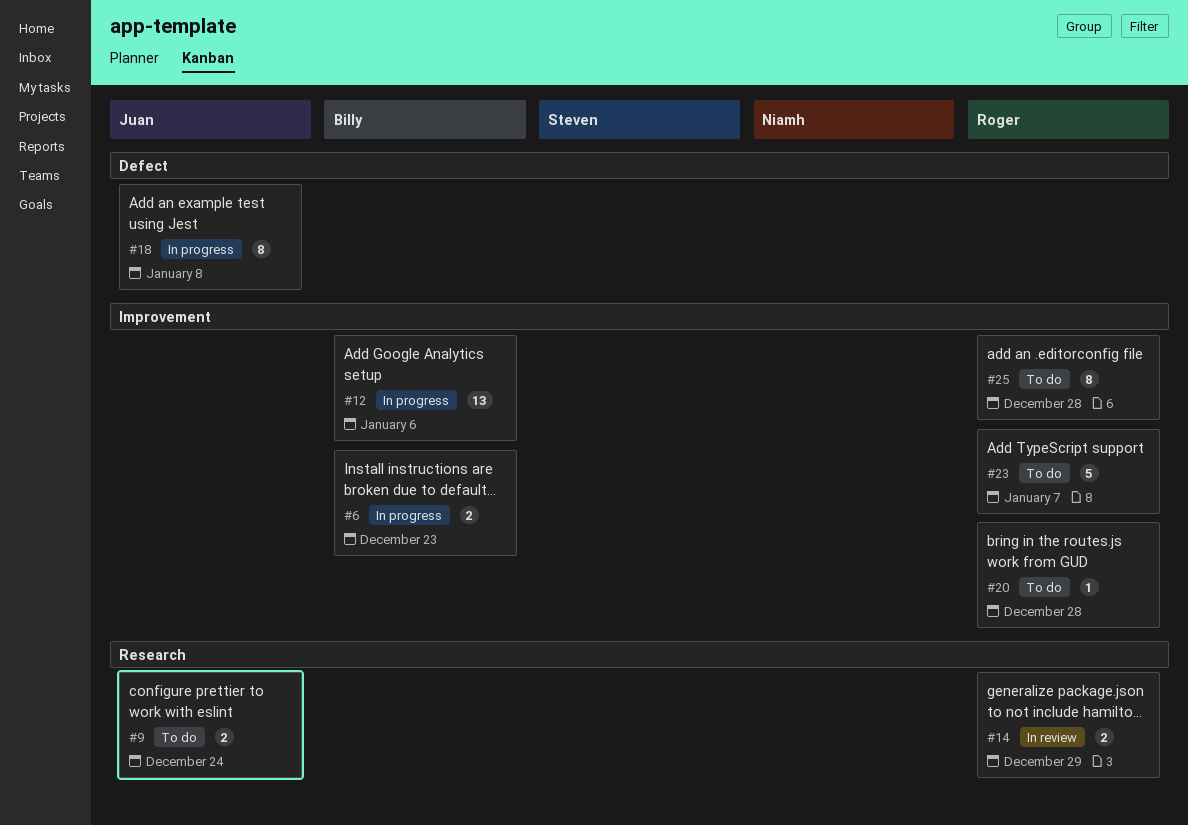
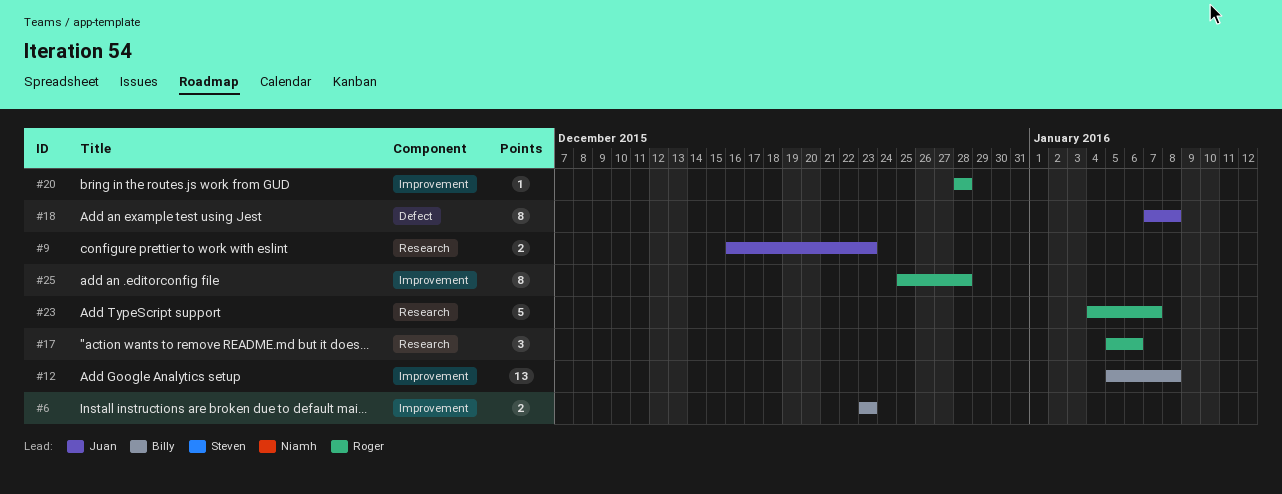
#9, due: Dec 24 -> Dec 23
#12, due: Jan 6 -> Jan 8
#14: present -> none
#17: none -> present
#23, label: Improvement -> Research

